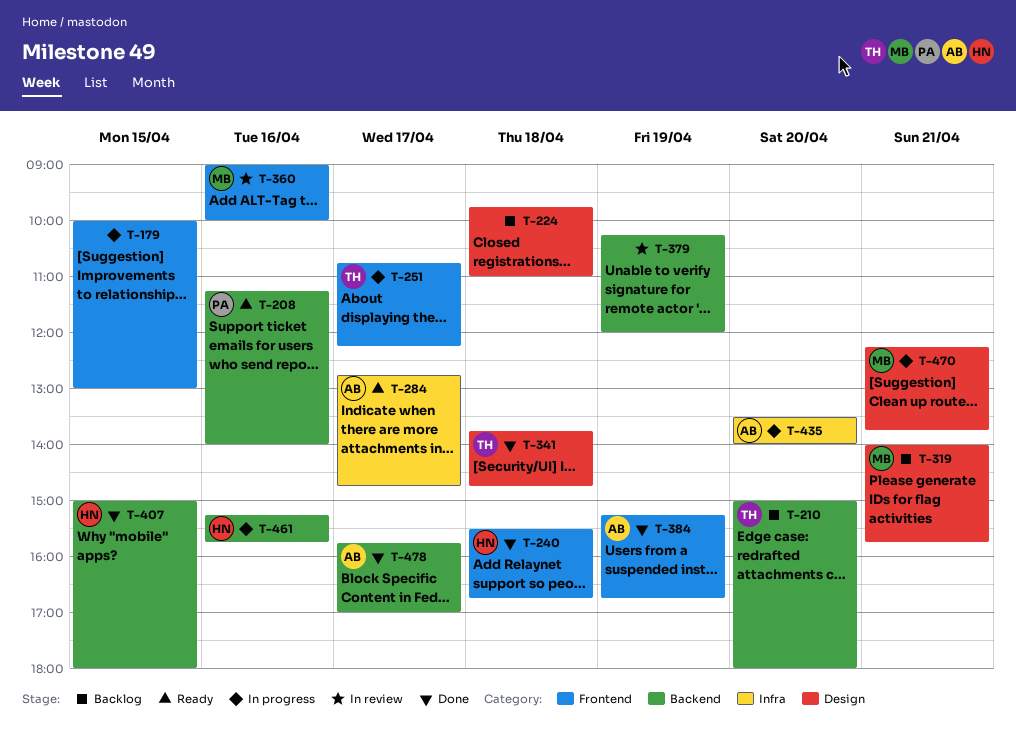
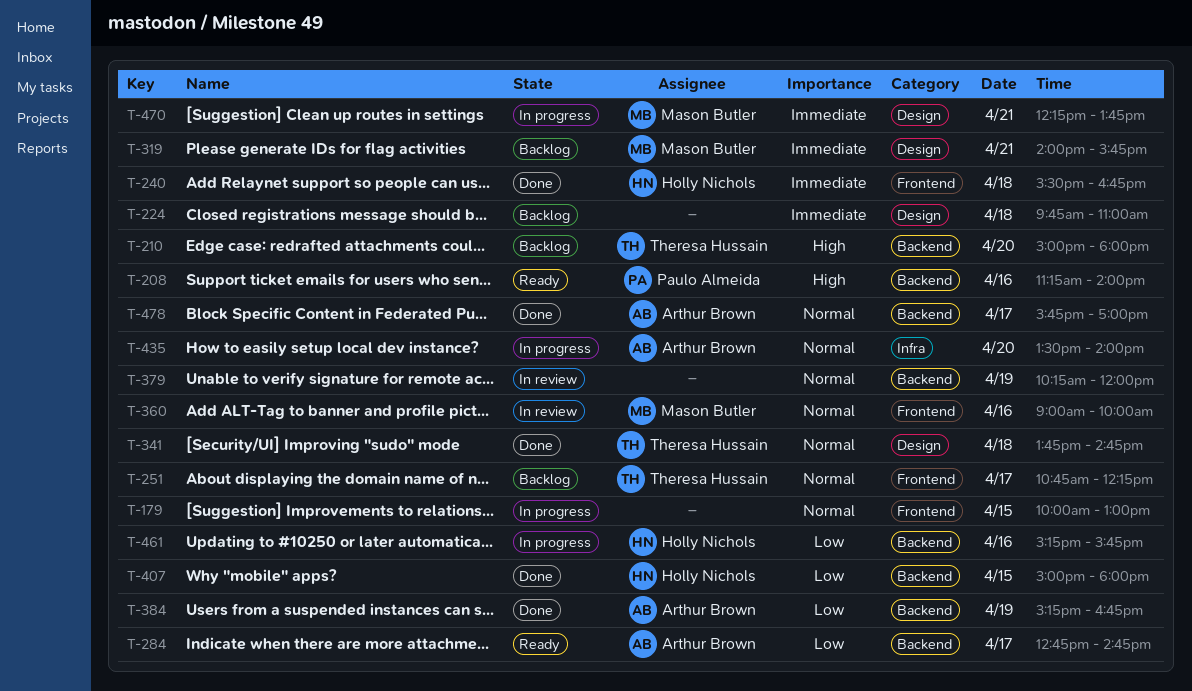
T-251, status: In progress -> Backlog
T-284, label: Infra -> Backend
T-384, label: Frontend -> Backend

